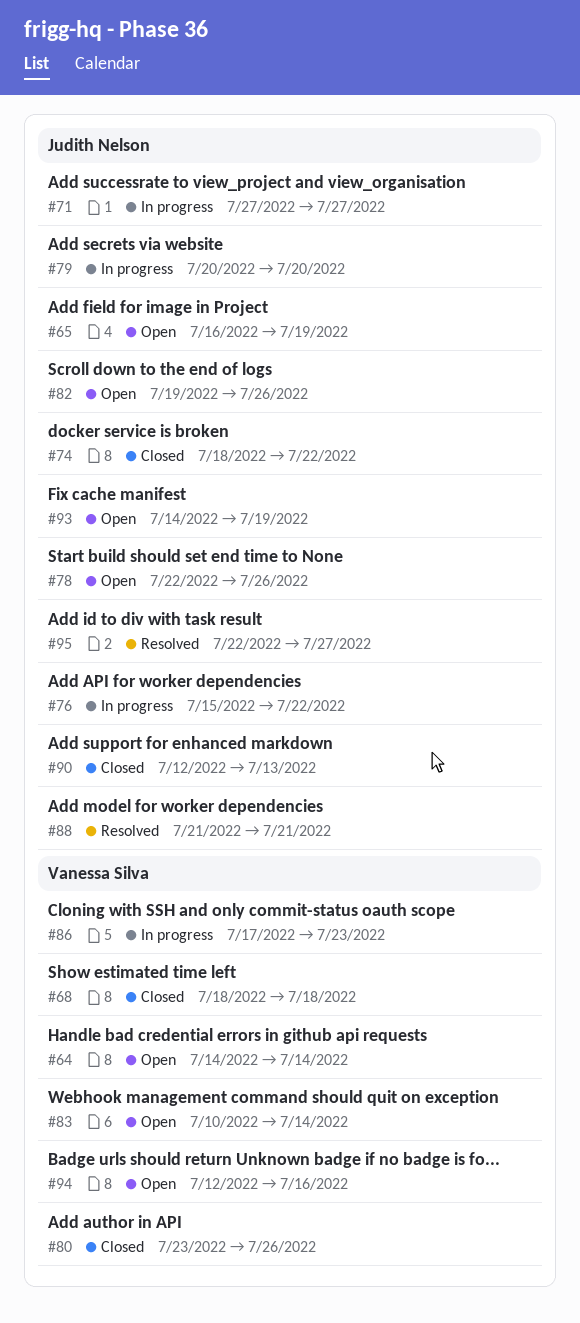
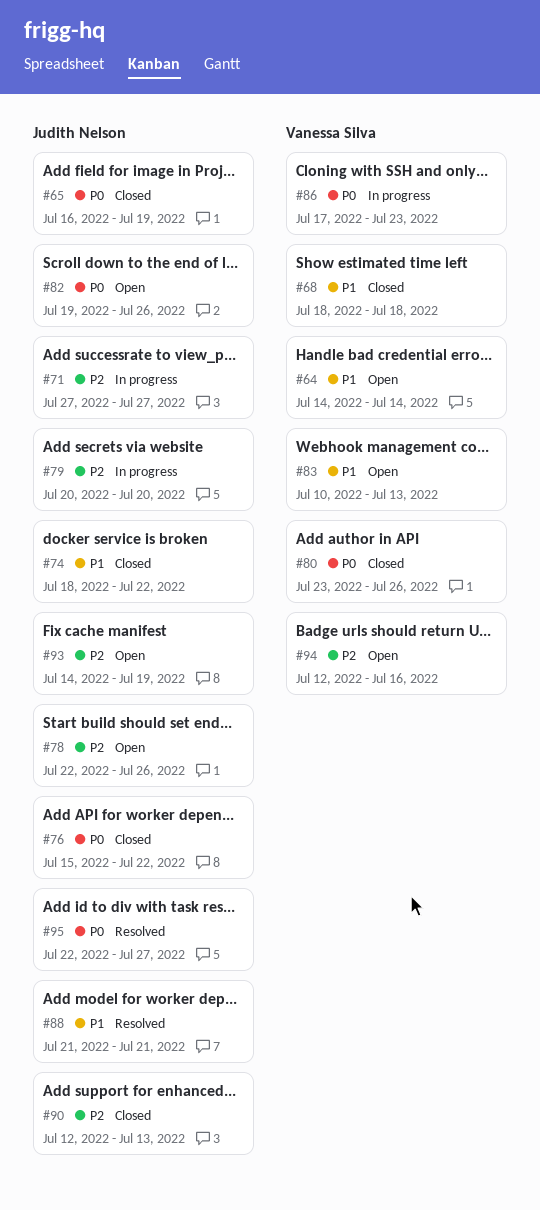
#65, status: Open -> Closed
#76, status: In progress -> Closed
#83, due: Jul 14 -> Jul 13

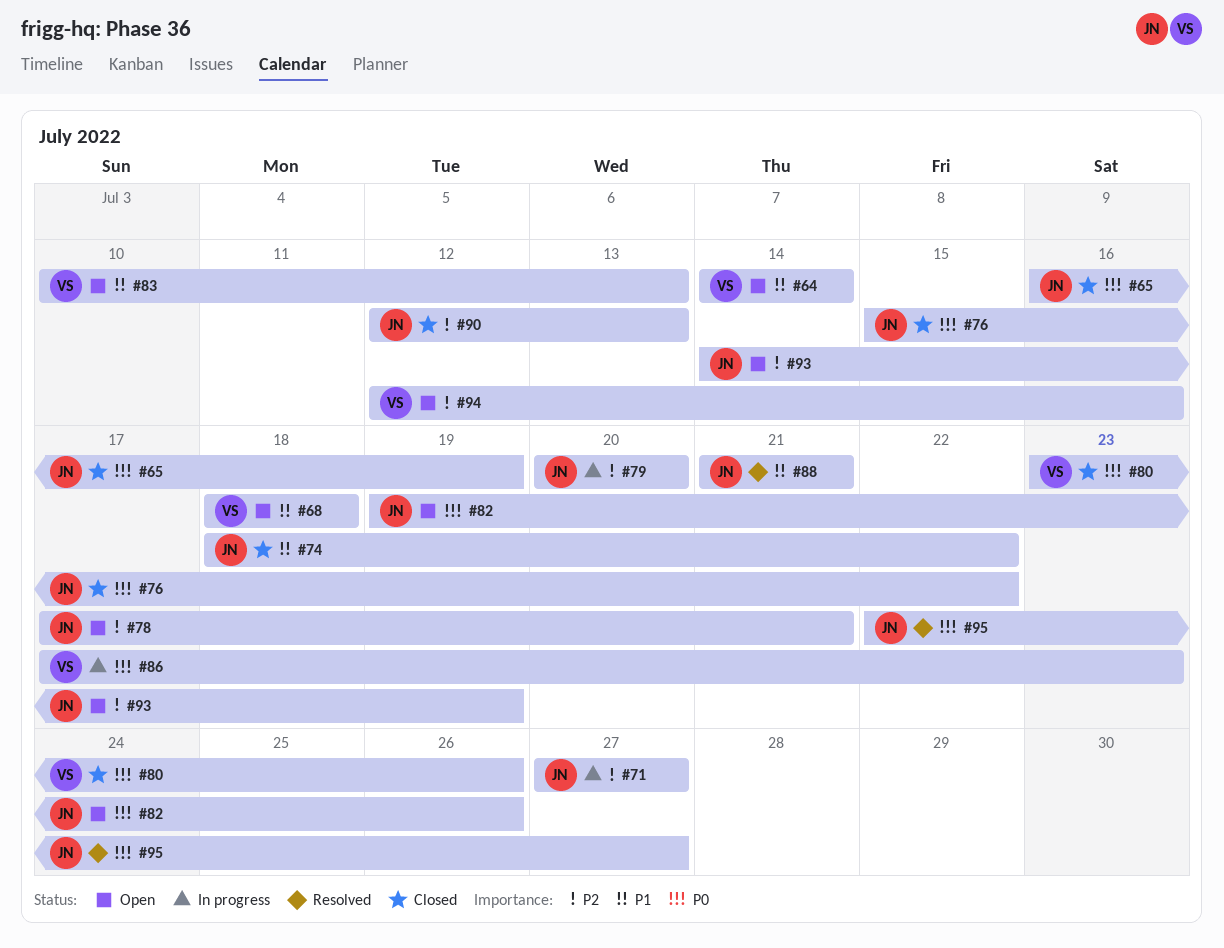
#68, status: Closed -> Open
#78, start: Jul 22 -> Jul 17
#78, due: Jul 26 -> Jul 21

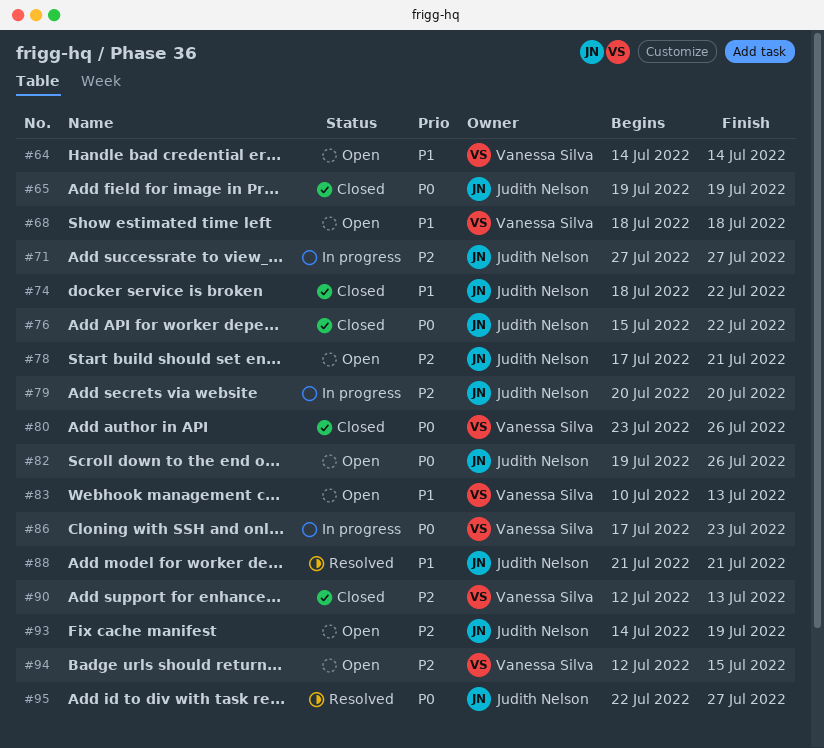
#65, start: Jul 16 -> Jul 19
#90, owner: Judith Nelson -> Vanessa Silva
#94, due: Jul 16 -> Jul 15

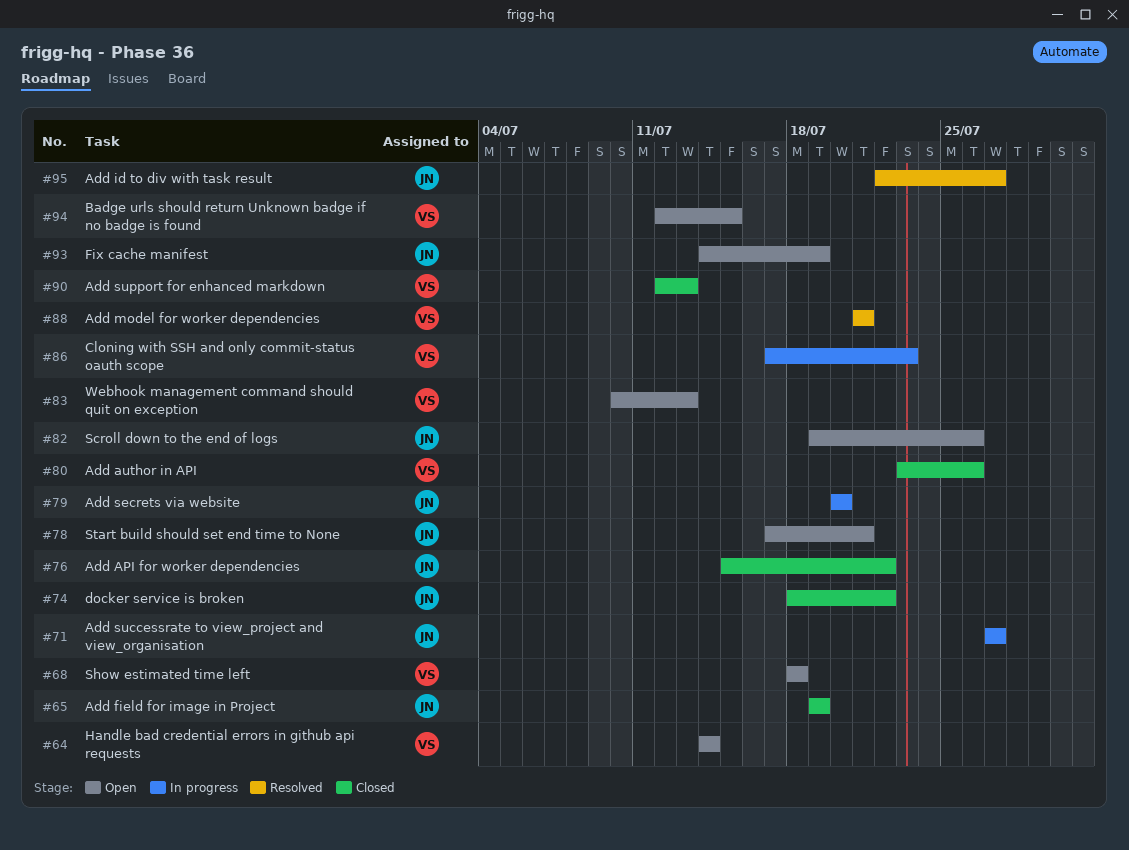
#88, owner: Judith Nelson -> Vanessa Silva

